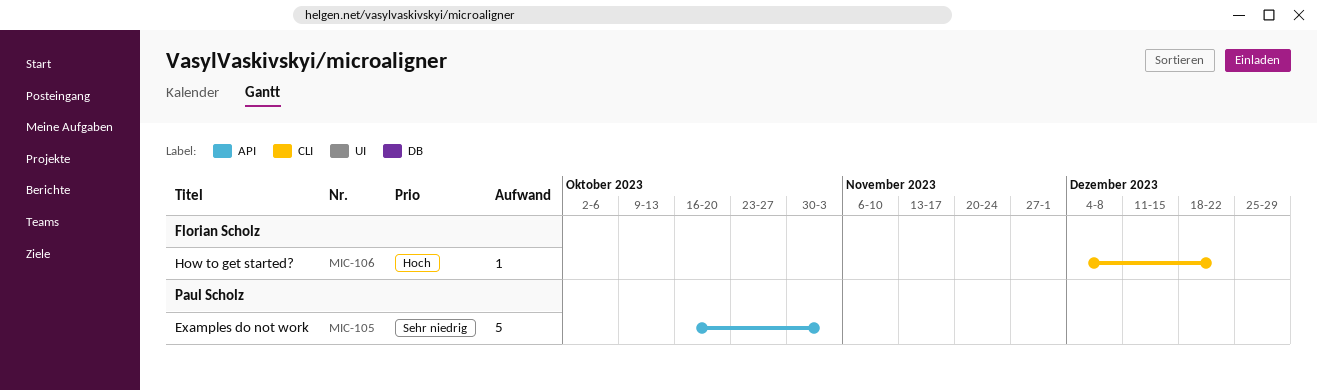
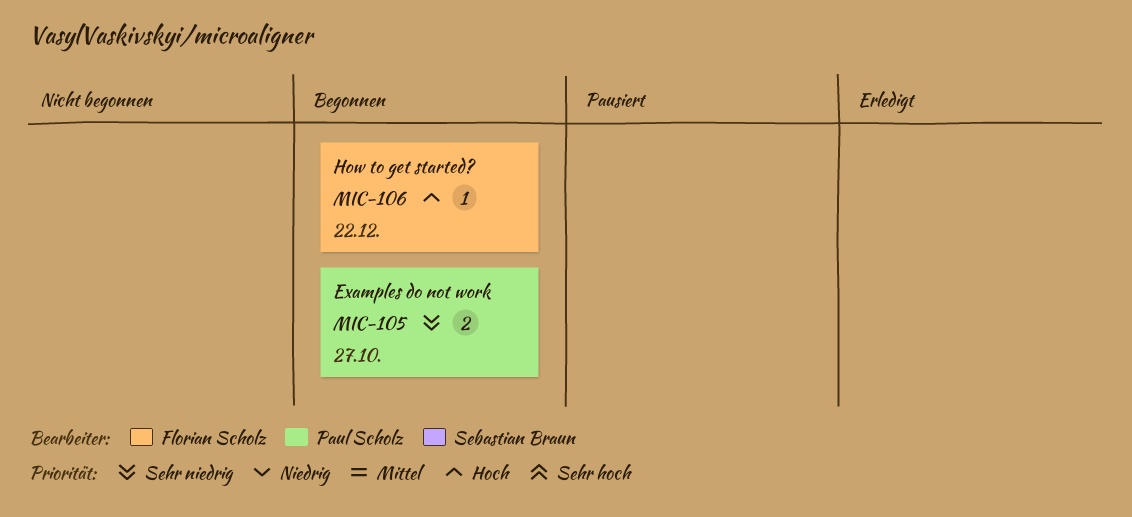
MIC-105, estimate: 5 -> 2
MIC-105, due: Nov 3 -> Oct 27

